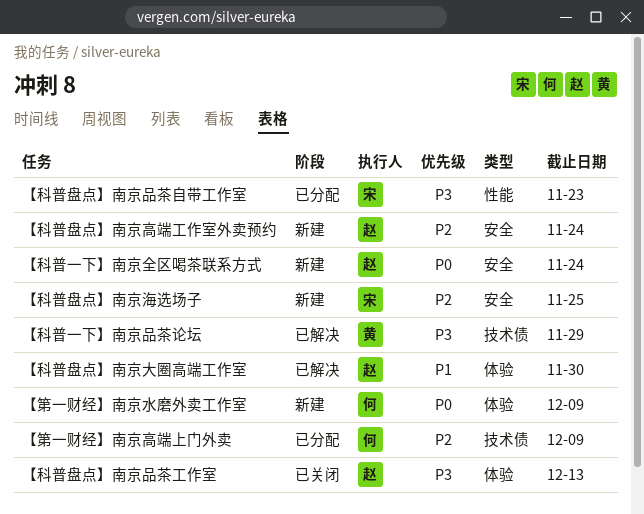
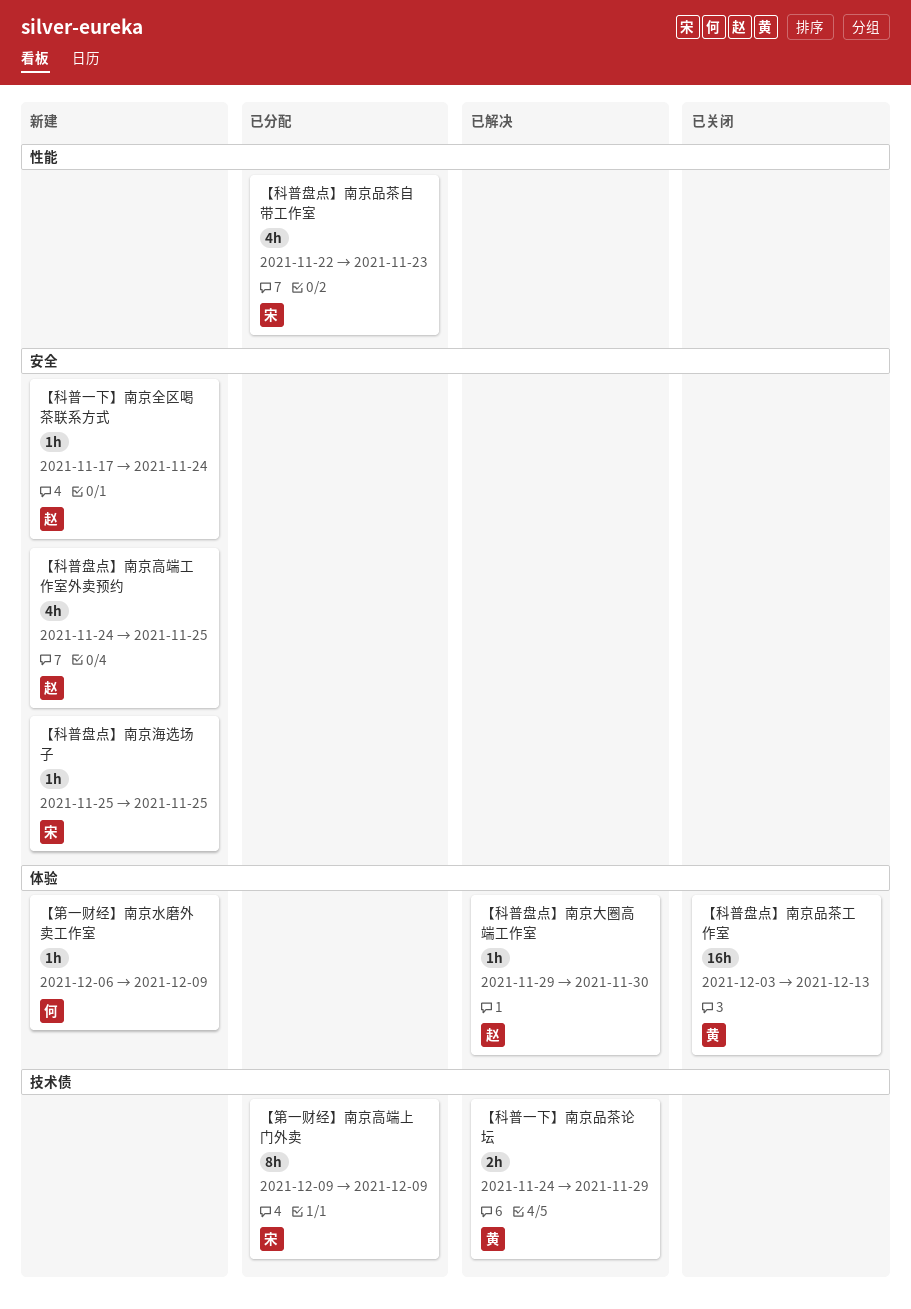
【科普盘点】南京品茶工作室, owner: 赵 -> 黄
【科普盘点】南京高端工作室外卖预约, due: Nov 24 -> Nov 25
【第一财经】南京高端上门外卖, owner: 何 -> 宋

